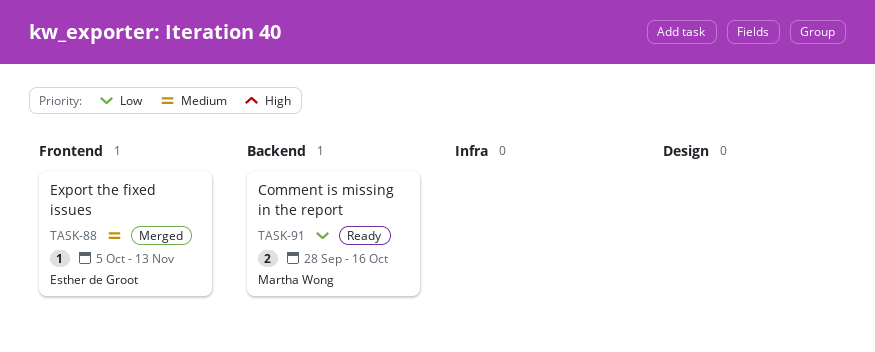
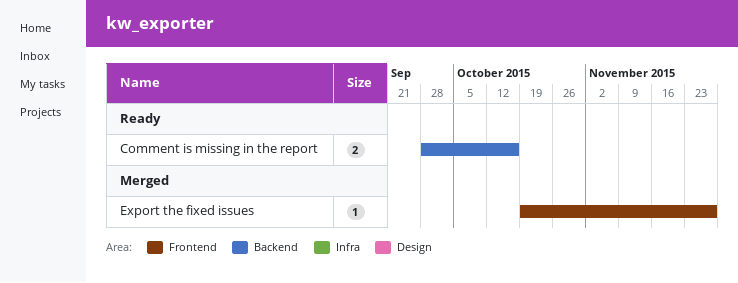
Export the fixed issues, start: Oct 5 -> Oct 19
Export the fixed issues, due: Nov 13 -> Nov 27

